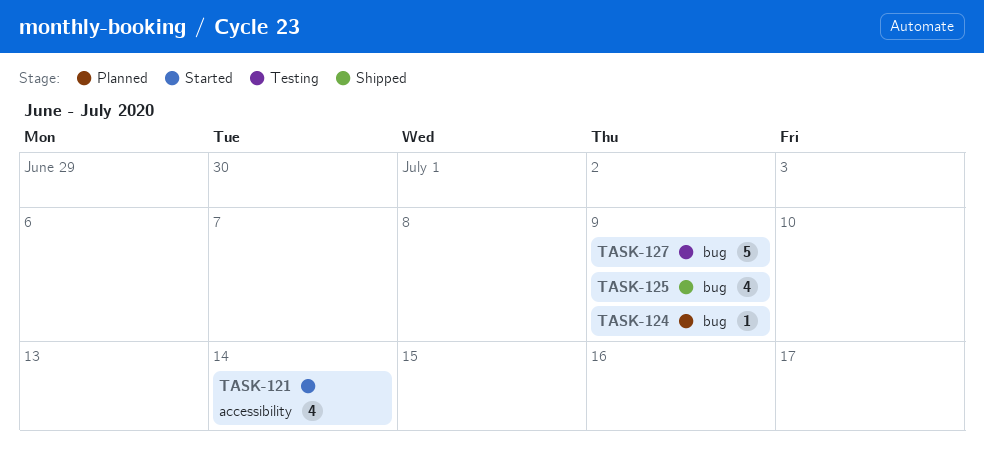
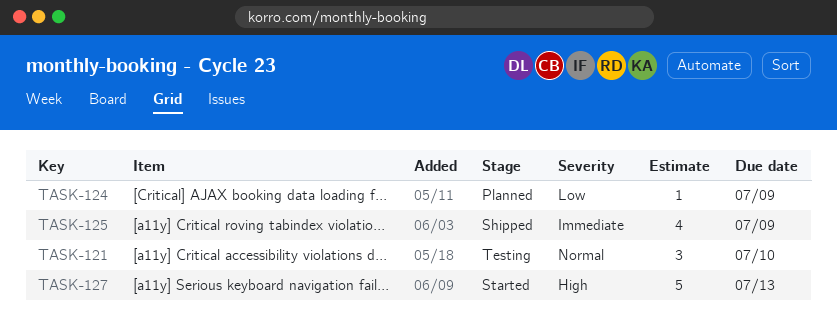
TASK-121, status: Started -> Testing
TASK-121, estimate: 4 -> 3
TASK-121, due: Jul 14 -> Jul 10
TASK-127, status: Testing -> Started
TASK-127, due: Jul 9 -> Jul 13

